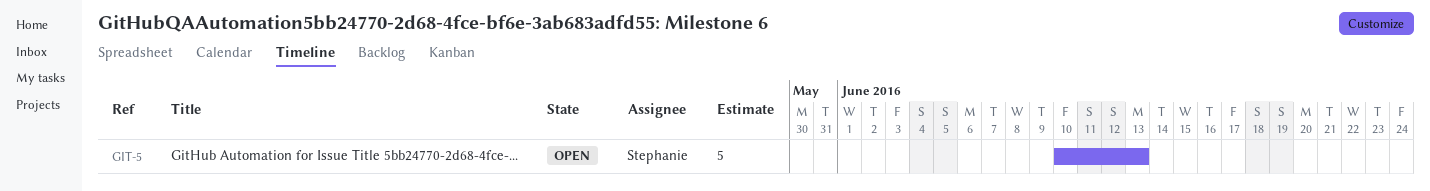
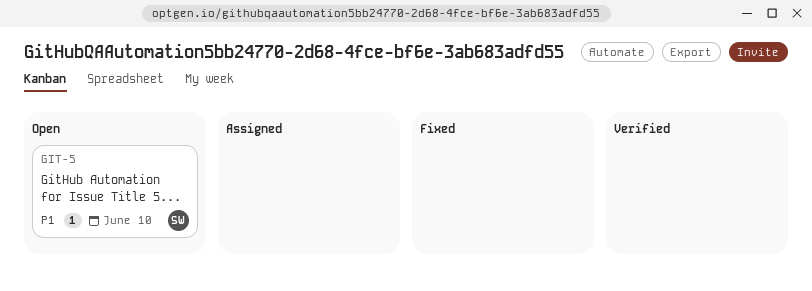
GIT-5, estimate: 5 -> 1
GIT-5, due: Jun 13 -> Jun 10

